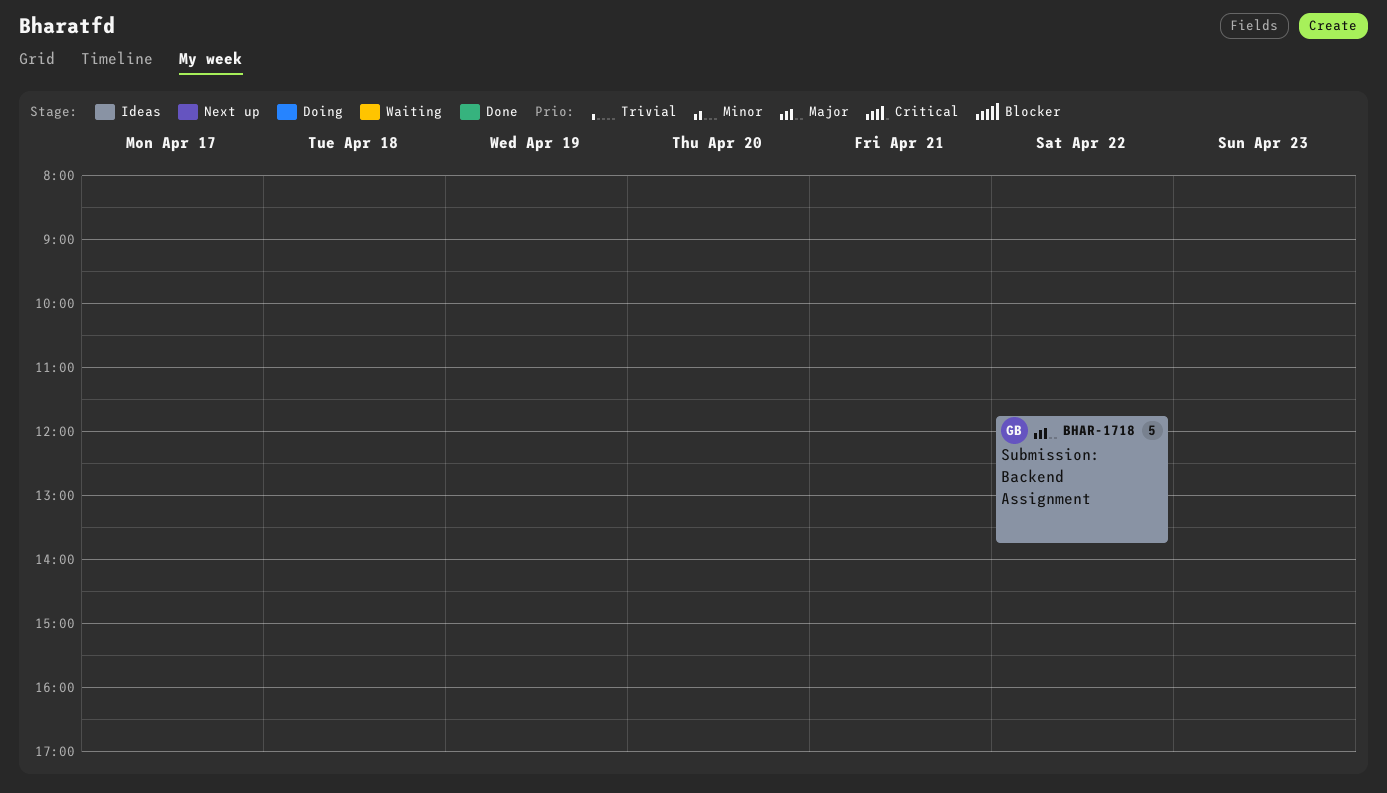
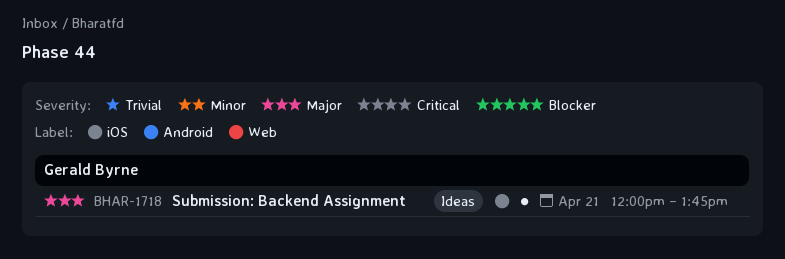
BHAR-1718, estimate: 5 -> 1
BHAR-1718, day: Apr 22 -> Apr 21
BHAR-1718, begins: 11:45 -> 12:00

